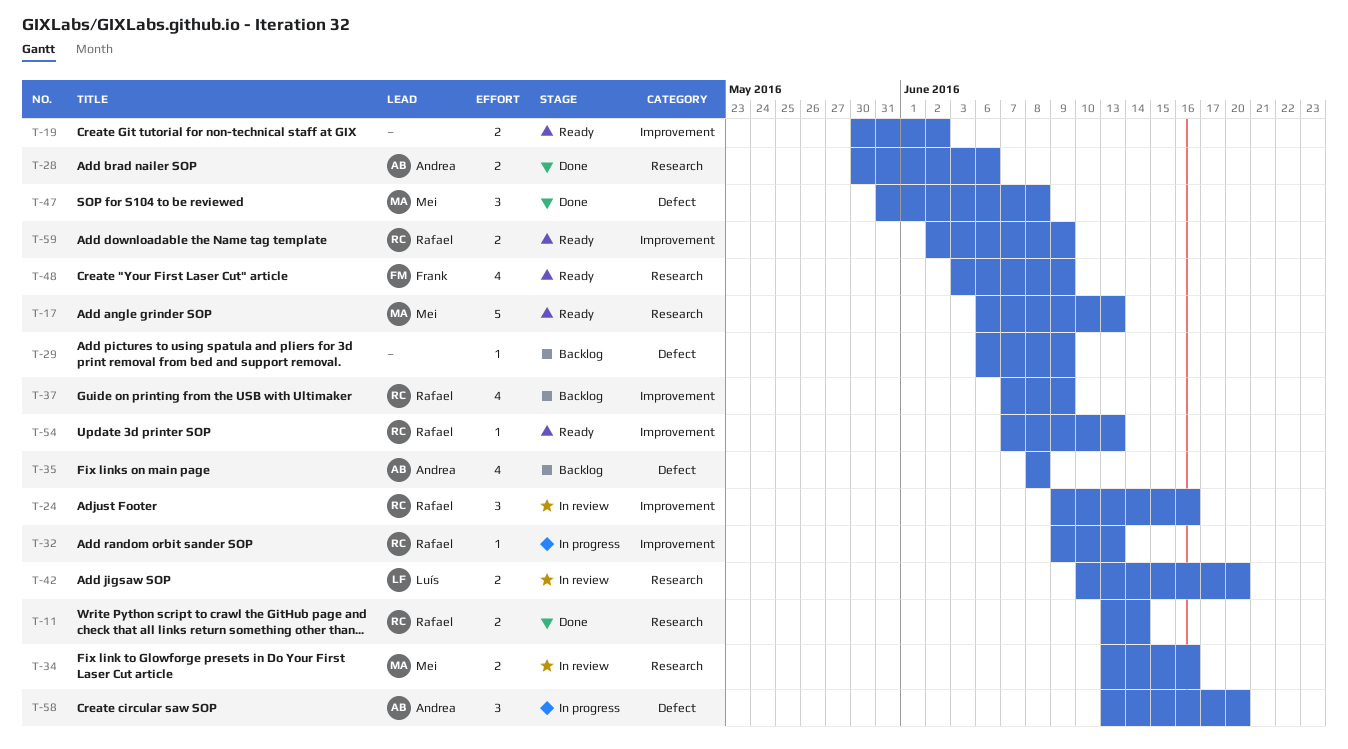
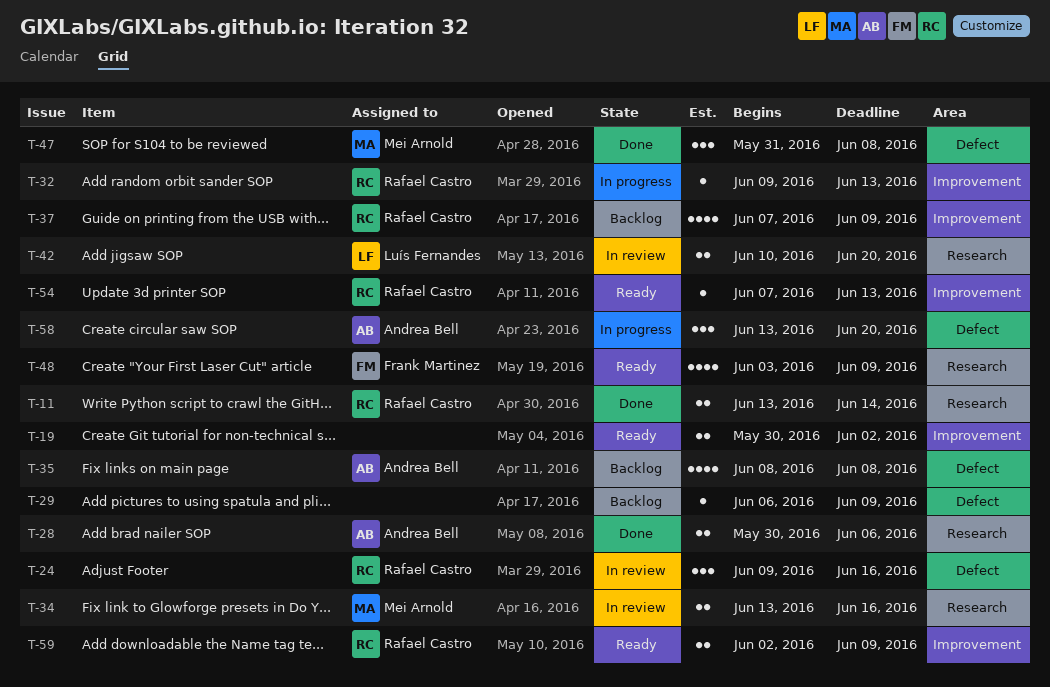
T-17: present -> none
T-24, label: Improvement -> Defect

